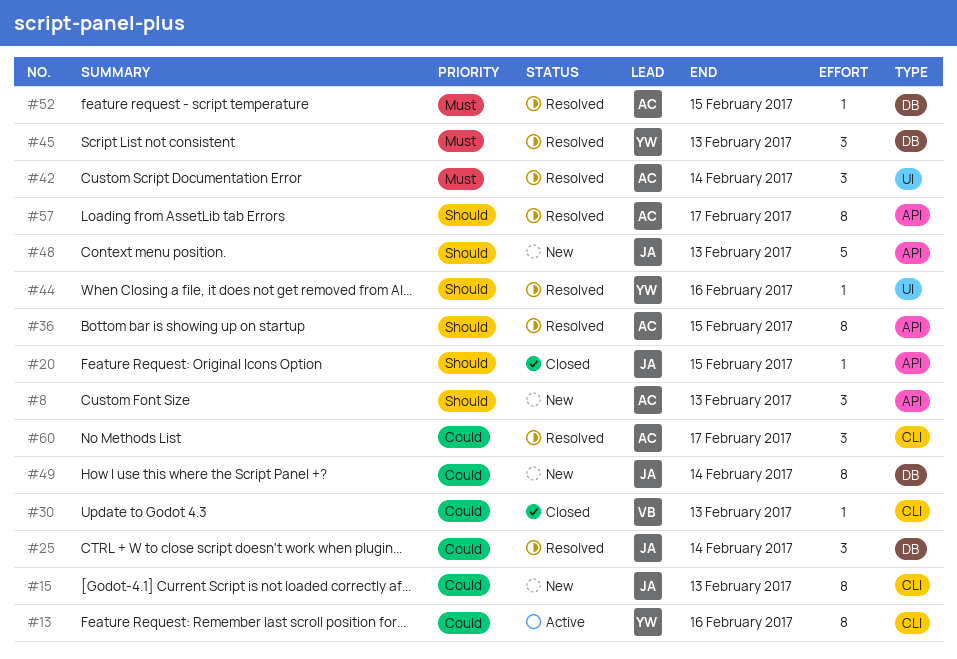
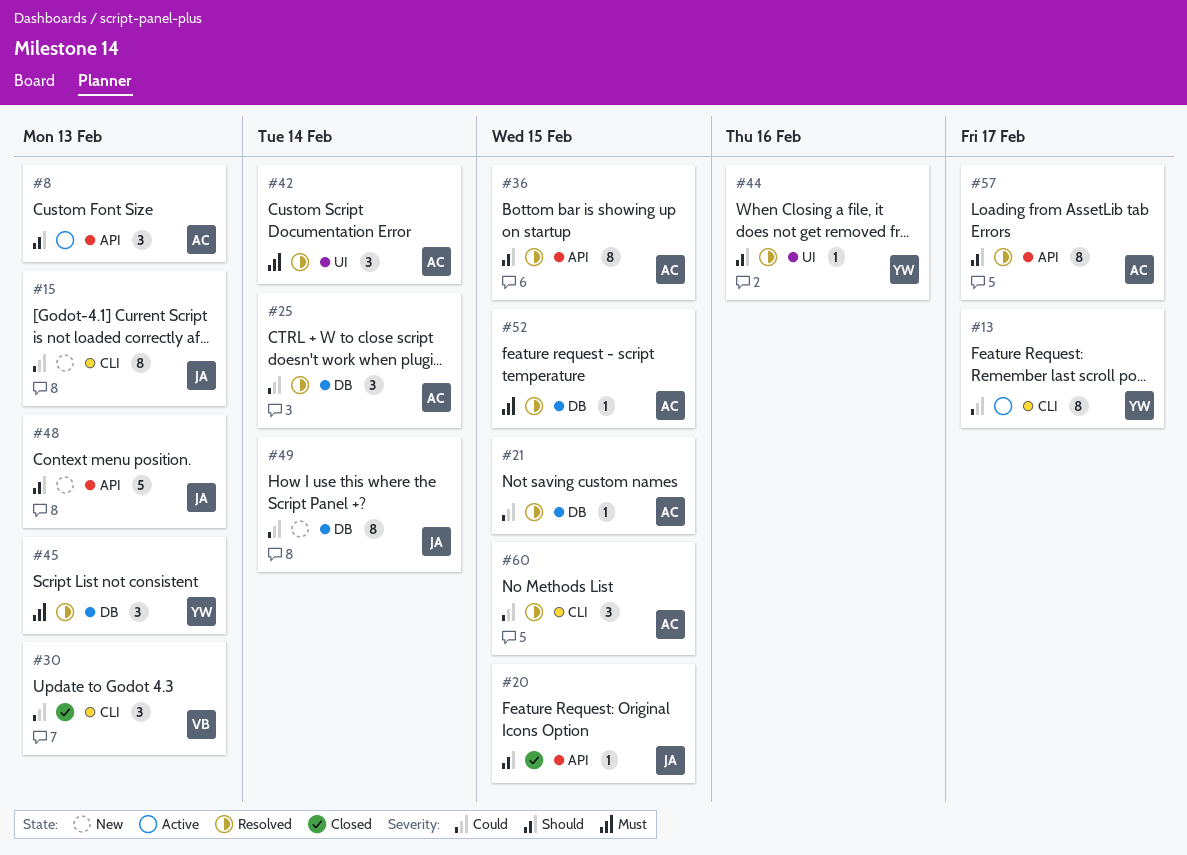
#8, status: New -> Active
#13, due: Feb 16 -> Feb 17
#21: none -> present
#25, owner: JA -> AC
#30, estimate: 1 -> 3
#60, due: Feb 17 -> Feb 15

